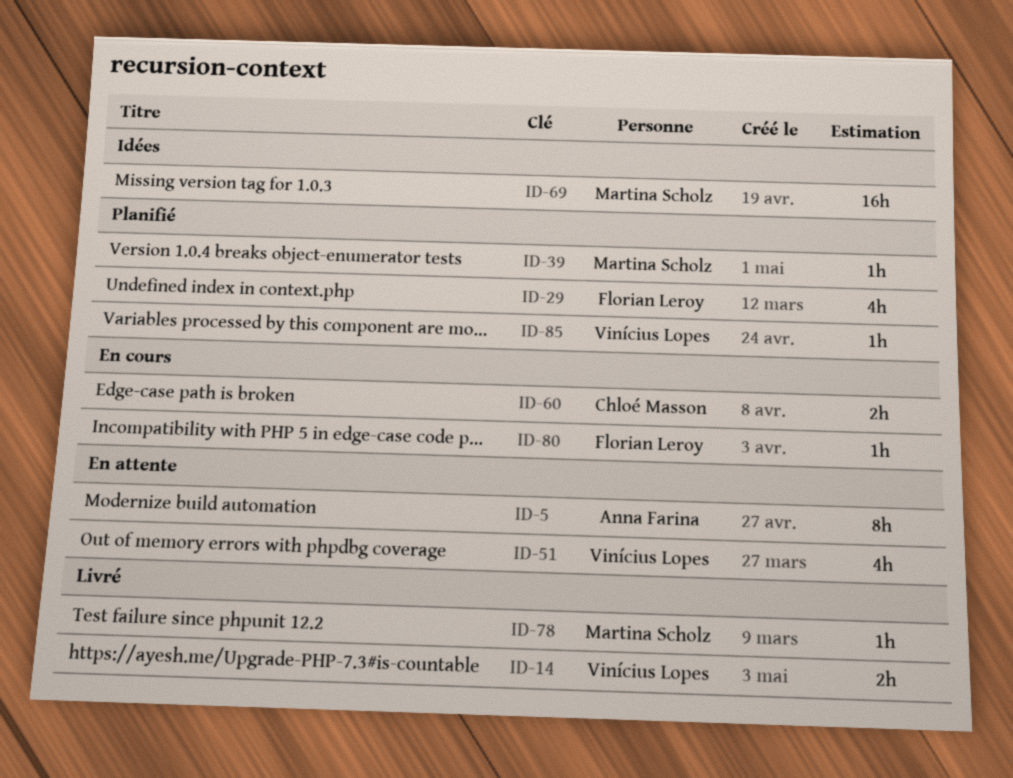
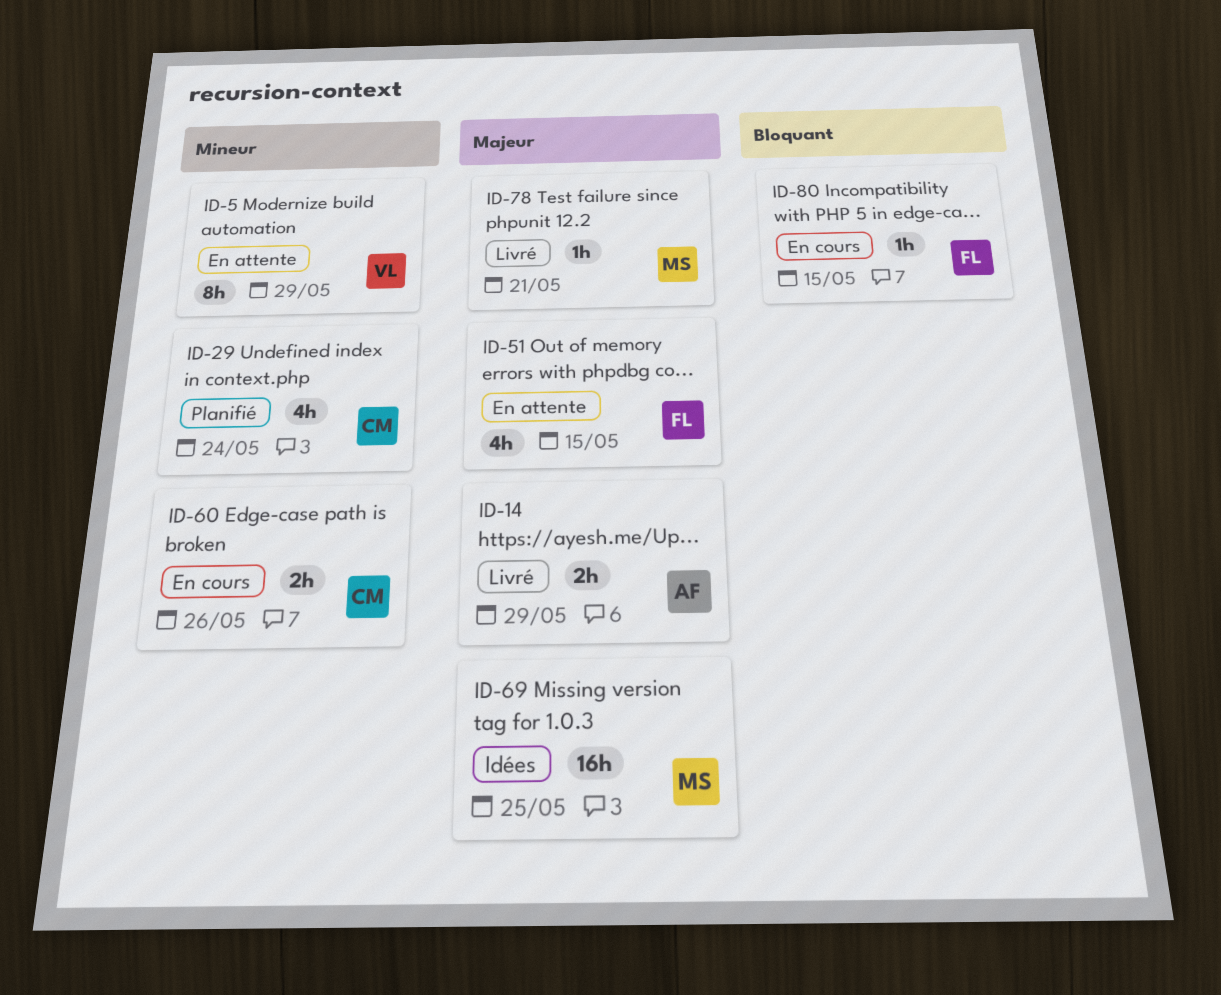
ID-5, owner: Anna Farina -> Vinícius Lopes
ID-14, owner: Vinícius Lopes -> Anna Farina
ID-29, owner: Florian Leroy -> Chloé Masson
ID-39: present -> none
ID-51, owner: Vinícius Lopes -> Florian Leroy
ID-85: present -> none

